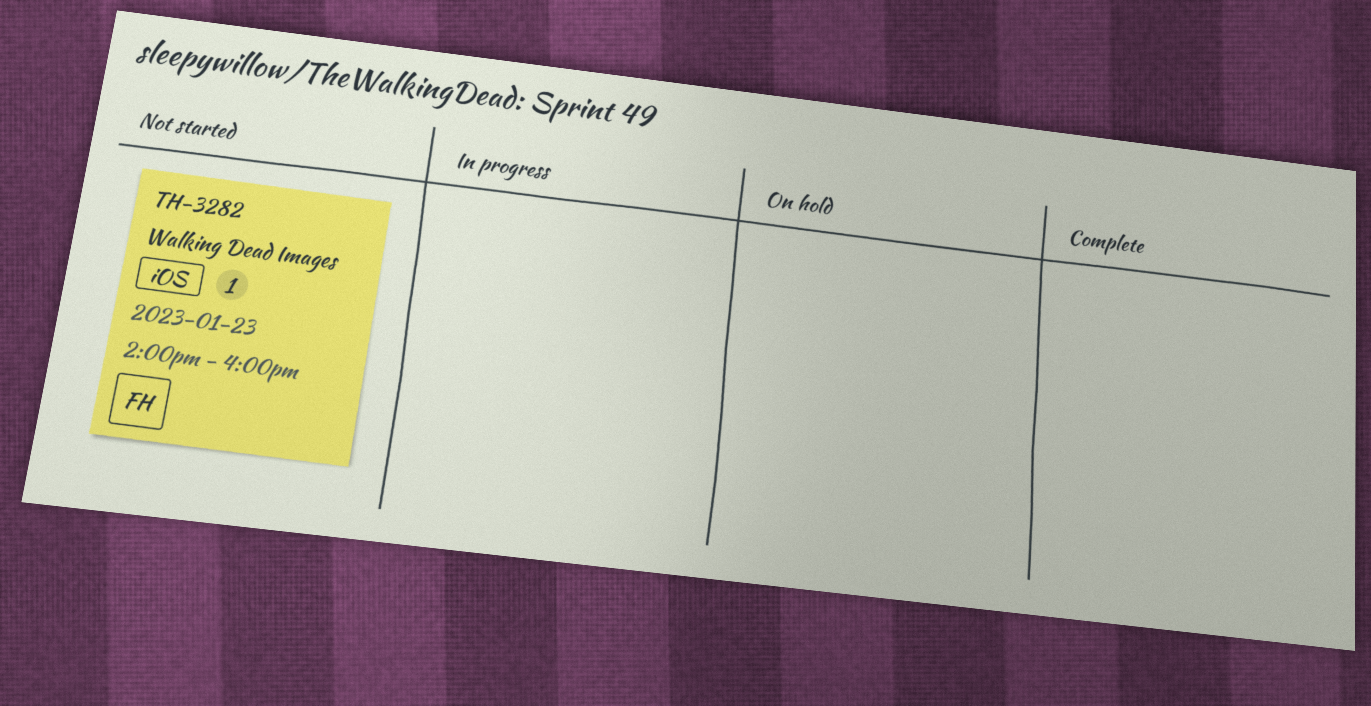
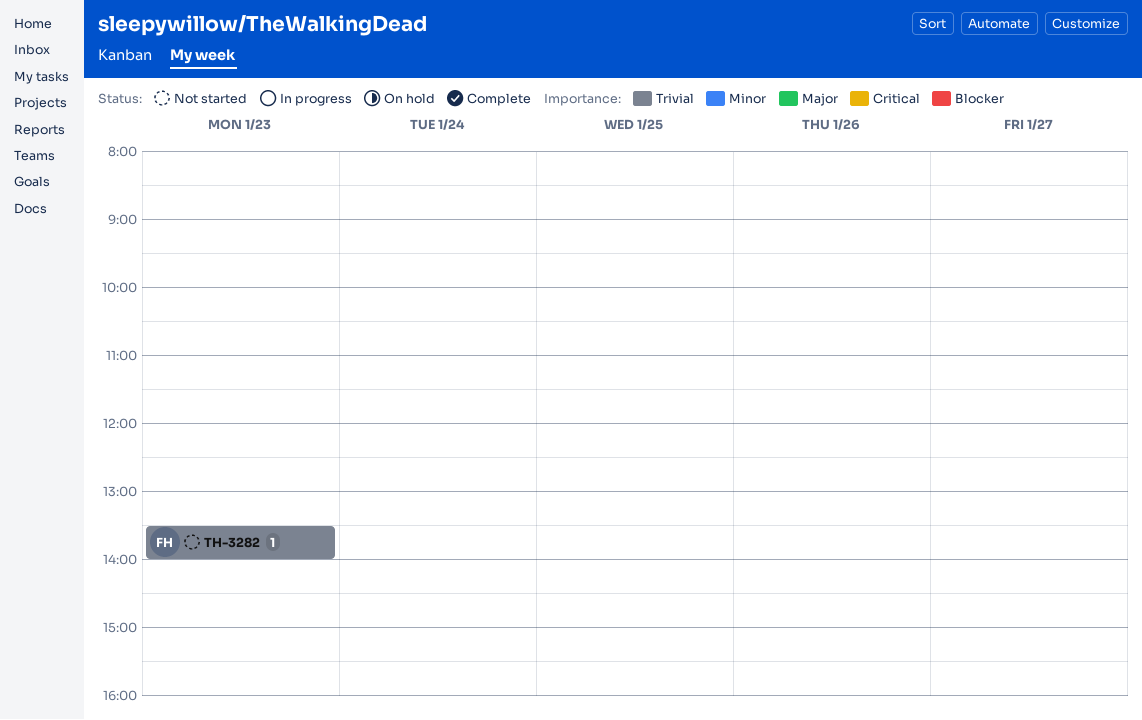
TH-3282, begins: 14:00 -> 13:30
TH-3282, ends: 16:00 -> 14:00

